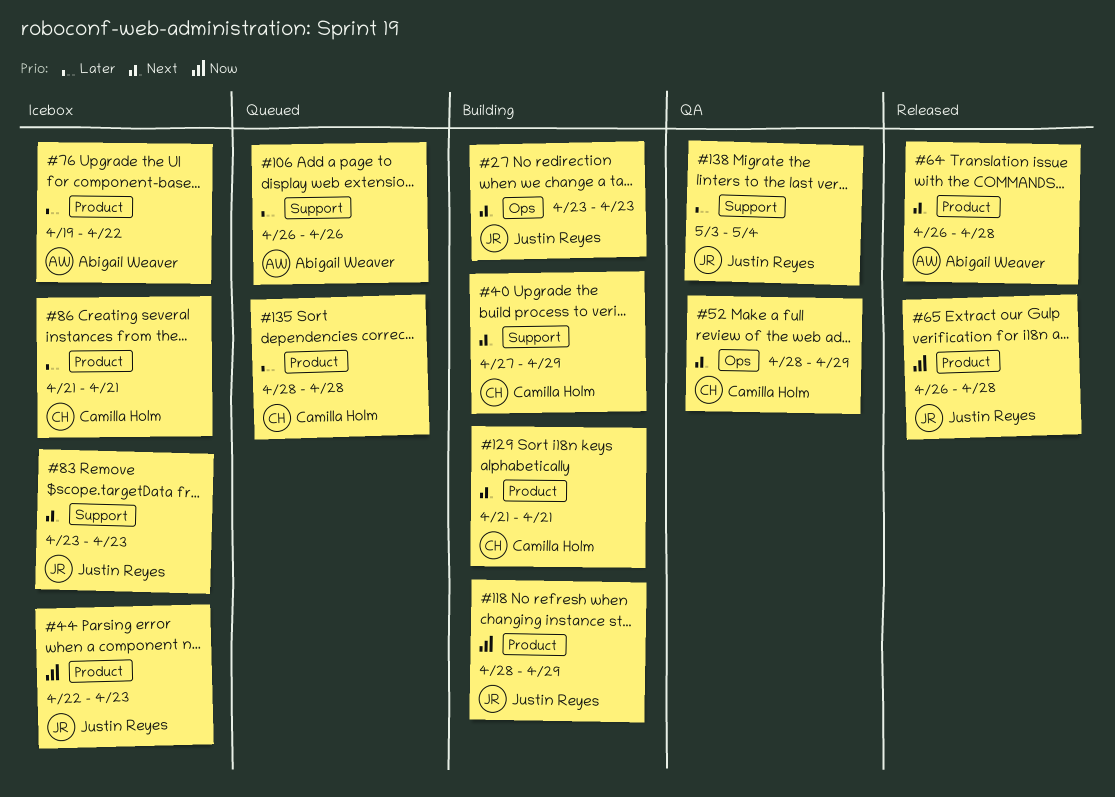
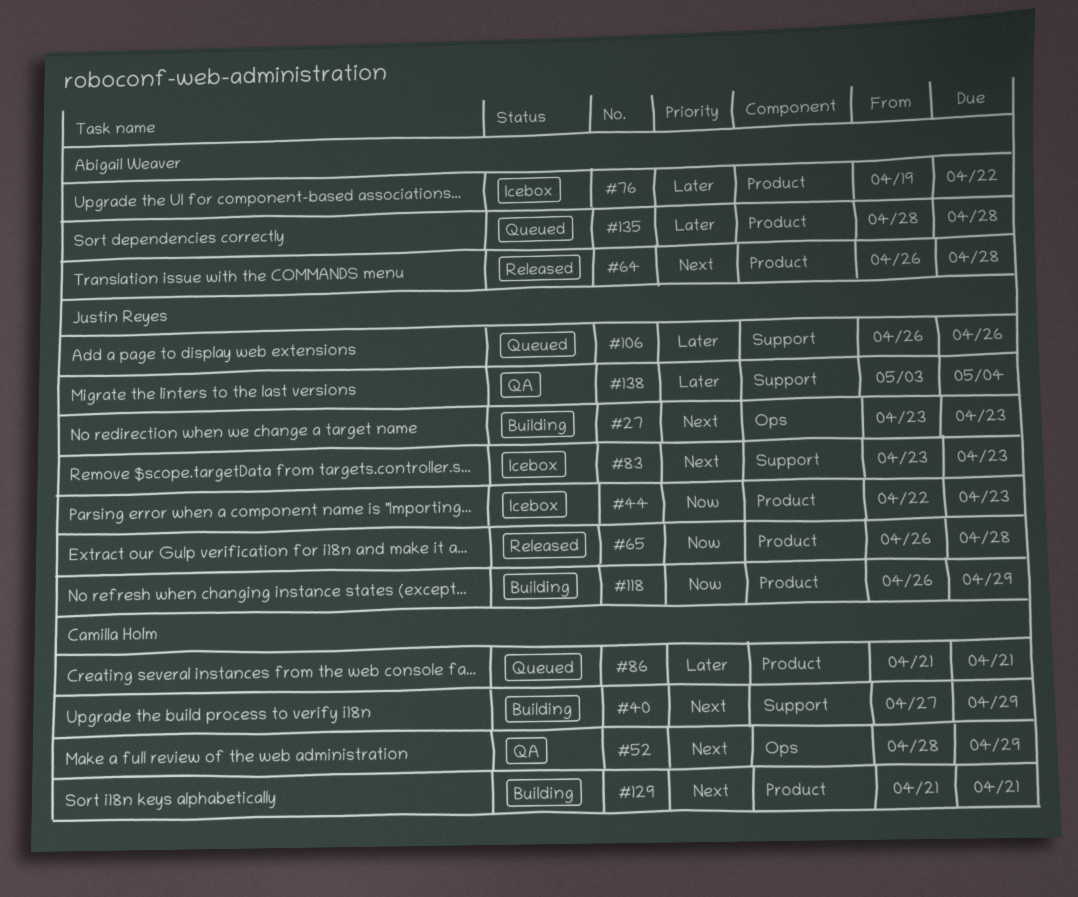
#86, status: Icebox -> Queued
#106, owner: Abigail Weaver -> Justin Reyes
#118, start: Apr 28 -> Apr 26
#135, owner: Camilla Holm -> Abigail Weaver

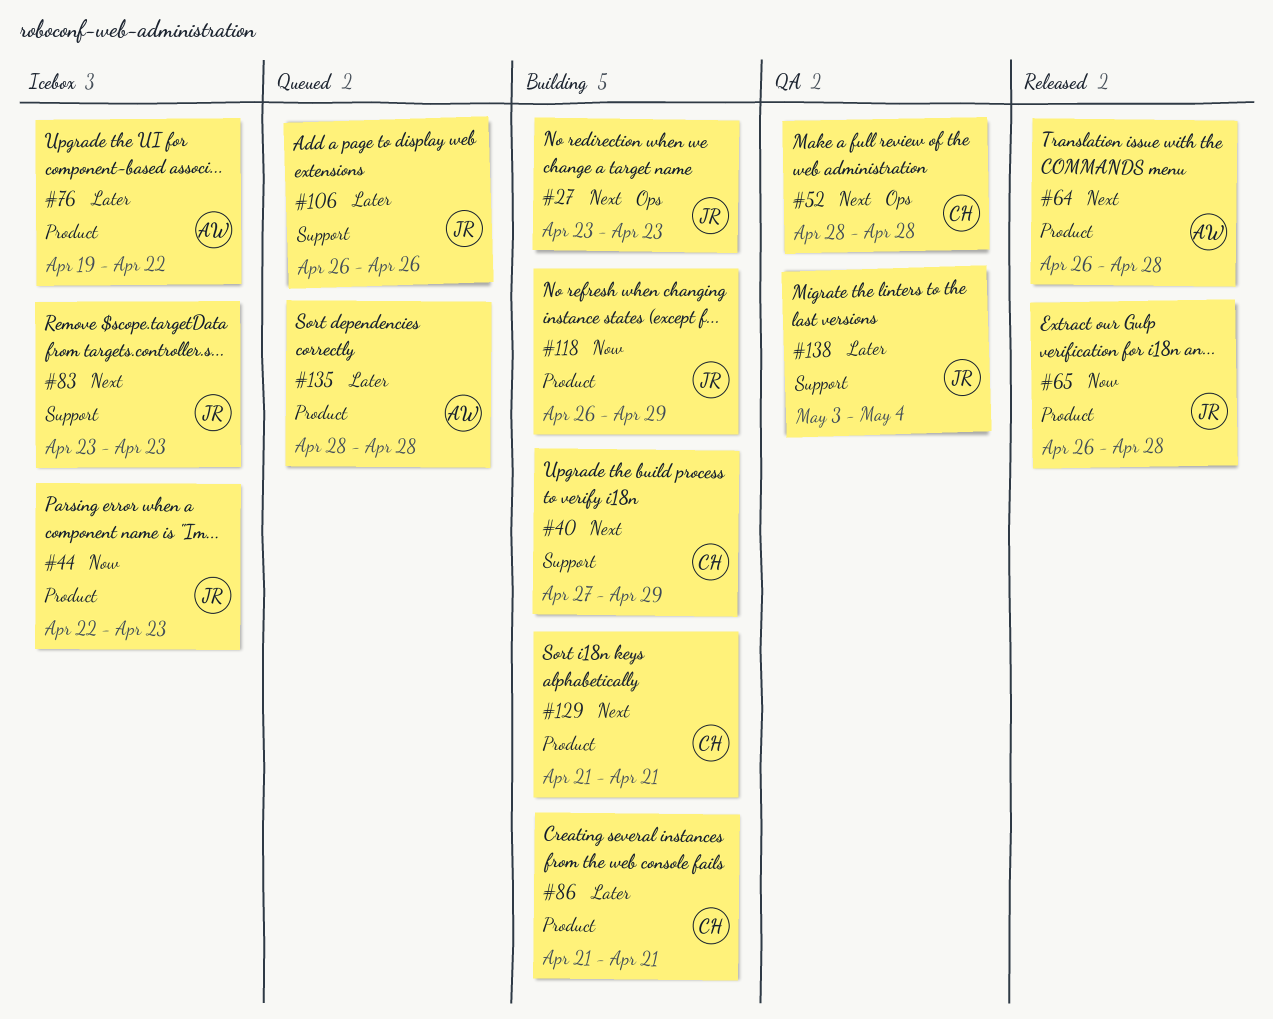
#52, due: Apr 29 -> Apr 28
#86, status: Queued -> Building

